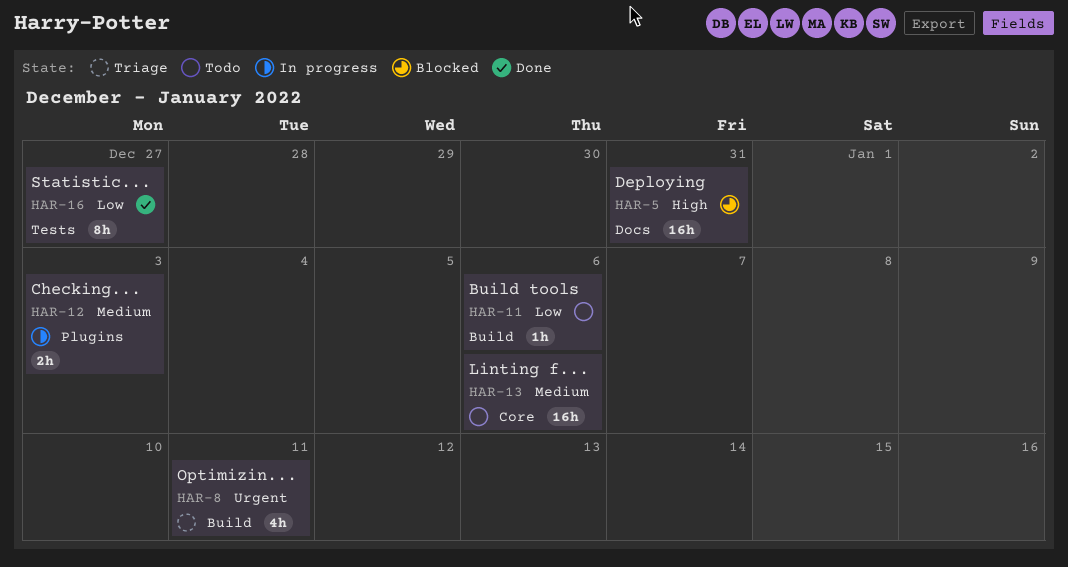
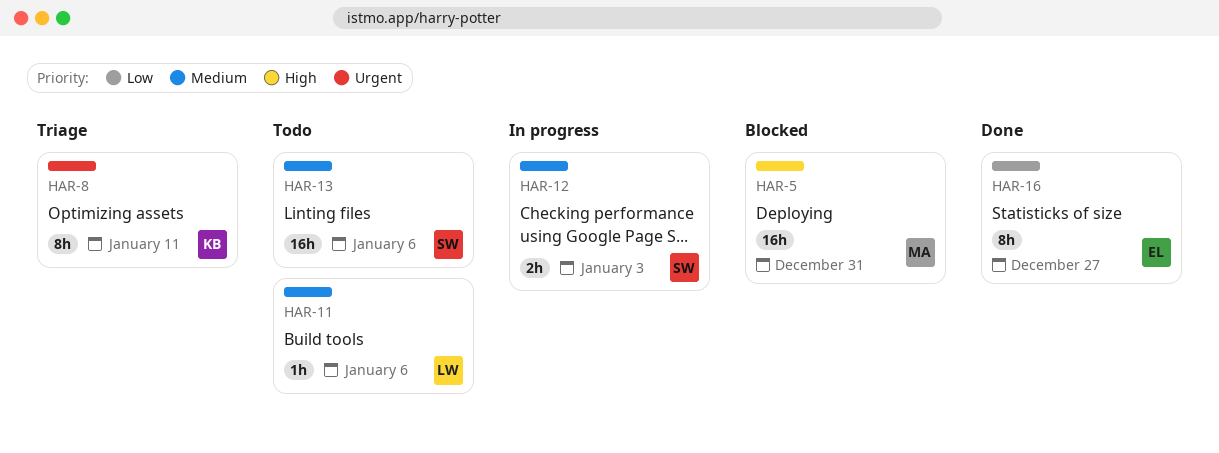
HAR-8, estimate: 4h -> 8h
HAR-11, priority: Low -> Medium

